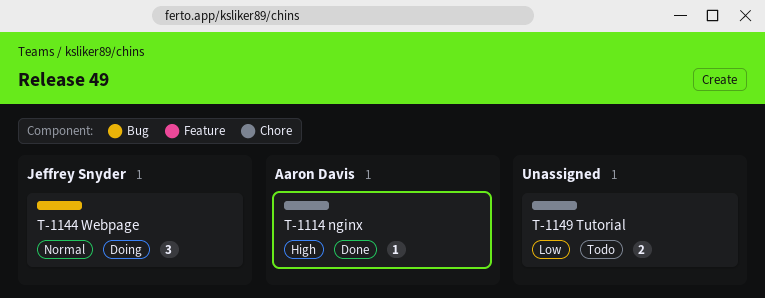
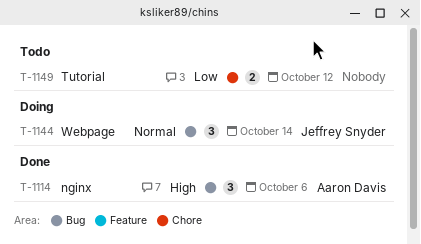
T-1114, label: Chore -> Bug
T-1114, estimate: 1 -> 3

